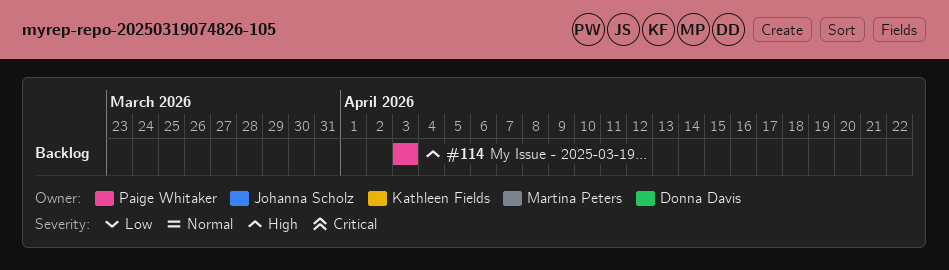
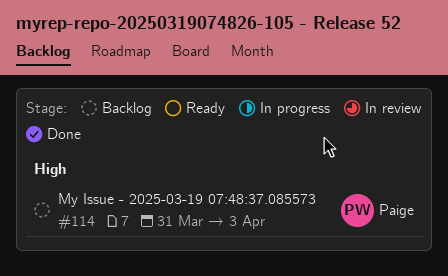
#114, start: Apr 3 -> Mar 31

